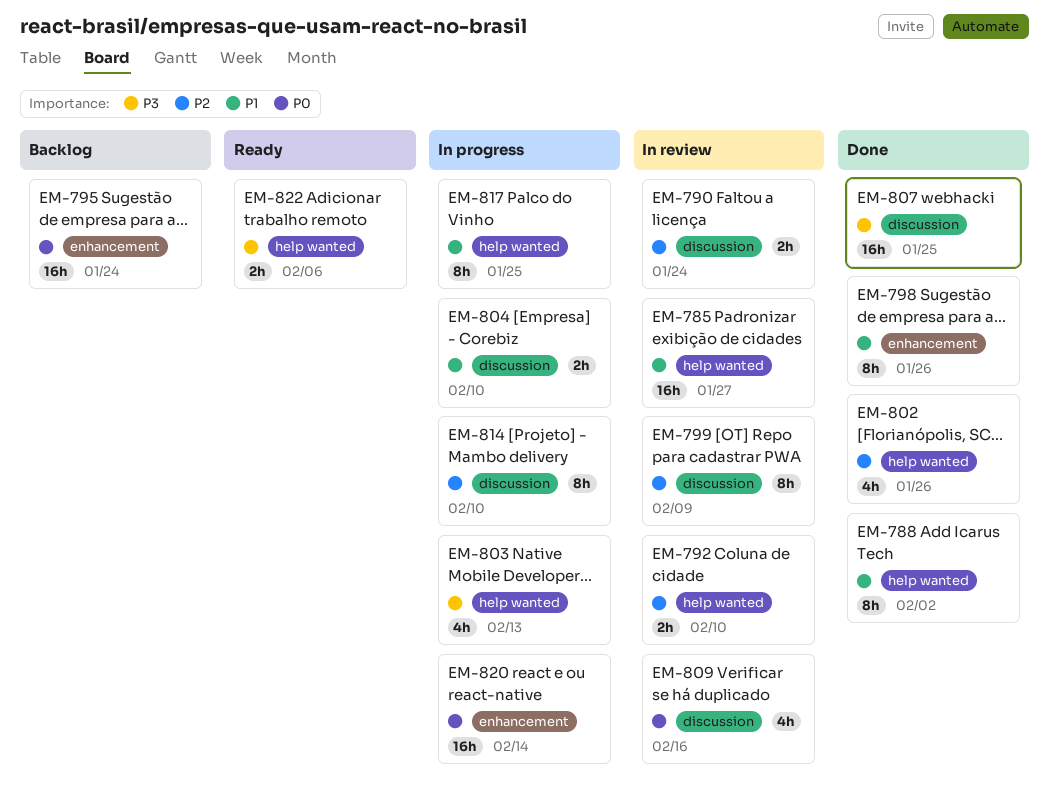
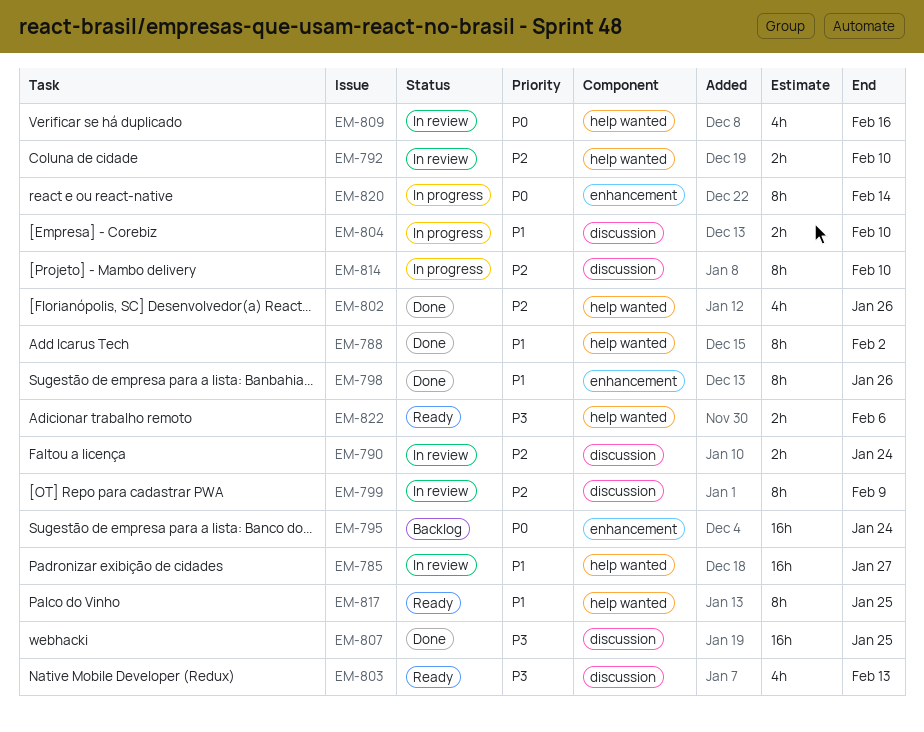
EM-803, status: In progress -> Ready
EM-803, label: help wanted -> discussion
EM-809, label: discussion -> help wanted
EM-817, status: In progress -> Ready
EM-820, estimate: 16h -> 8h

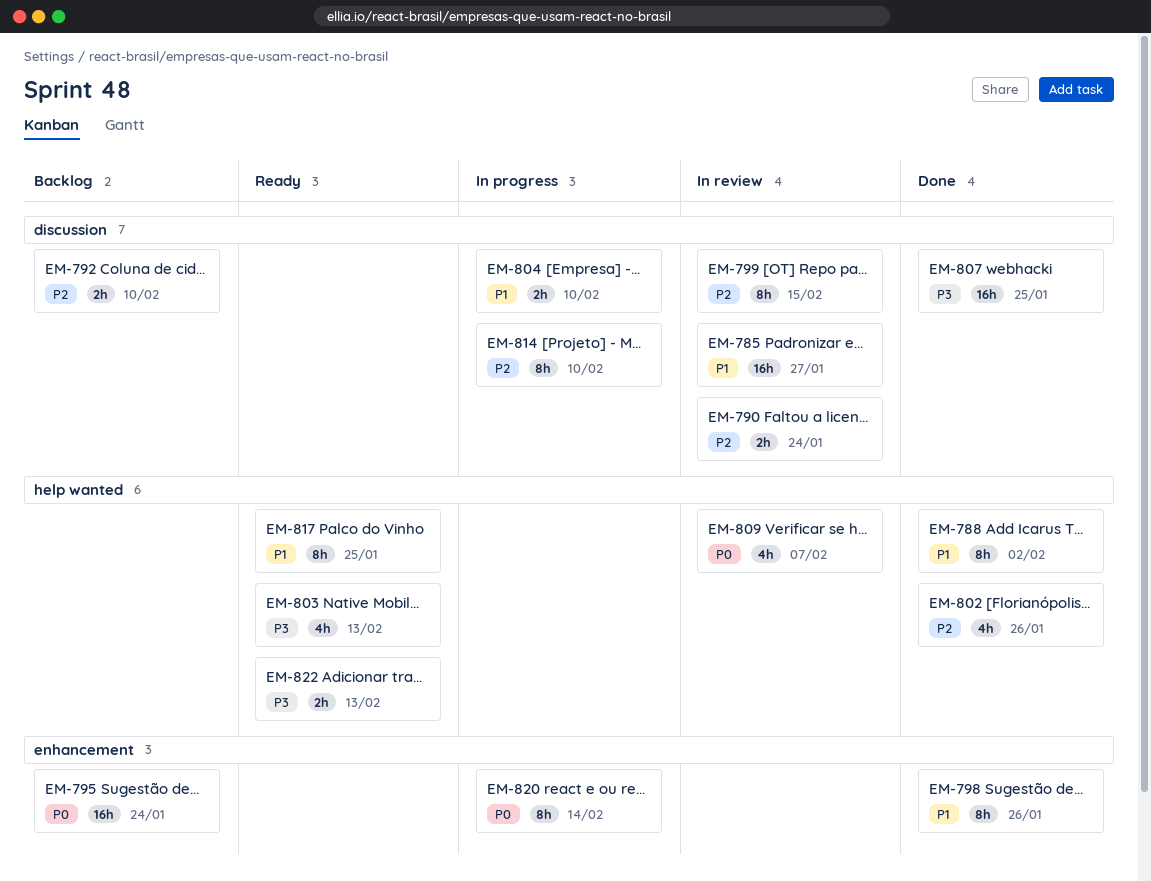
EM-785, label: help wanted -> discussion
EM-792, status: In review -> Backlog
EM-792, label: help wanted -> discussion
EM-799, due: Feb 9 -> Feb 15
EM-803, label: discussion -> help wanted
EM-809, due: Feb 16 -> Feb 7
EM-822, due: Feb 6 -> Feb 13

